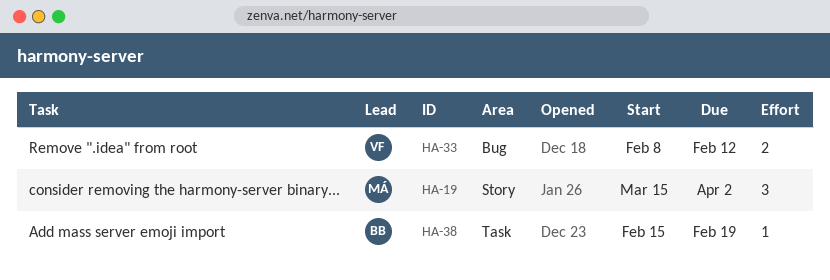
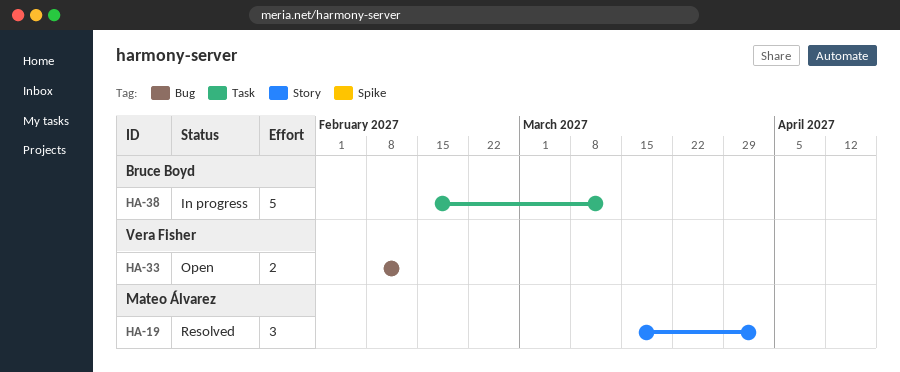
HA-38, estimate: 1 -> 5
HA-38, due: Feb 19 -> Mar 12

